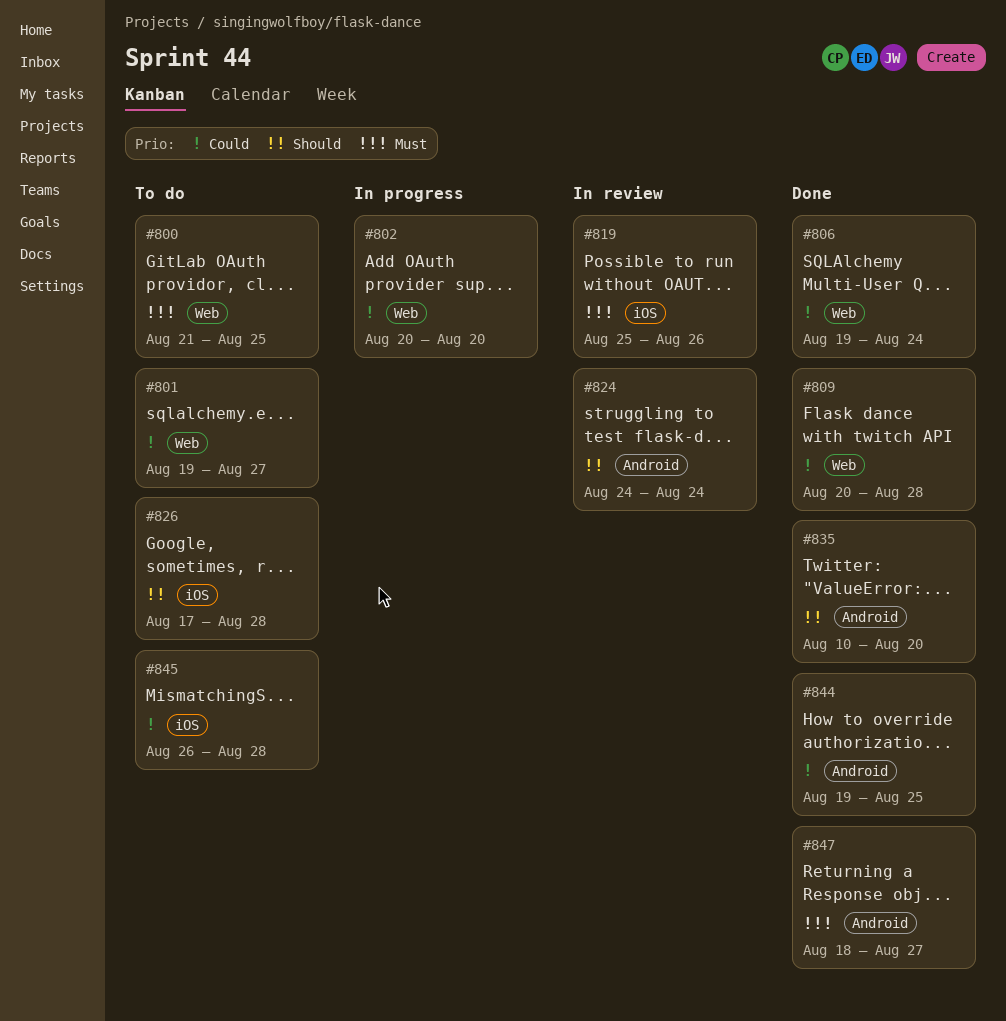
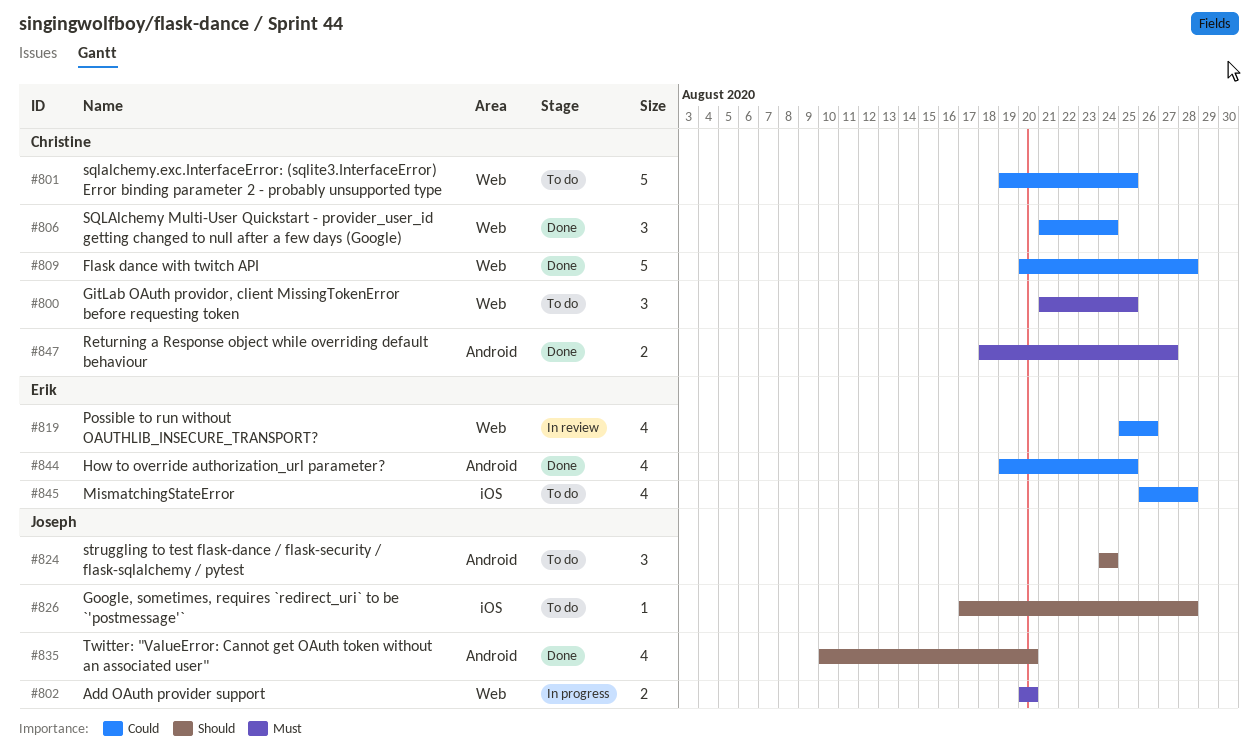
#801, due: Aug 27 -> Aug 25
#802, priority: Could -> Must
#806, start: Aug 19 -> Aug 21
#819, priority: Must -> Could
#819, label: iOS -> Web
#824, status: In review -> To do

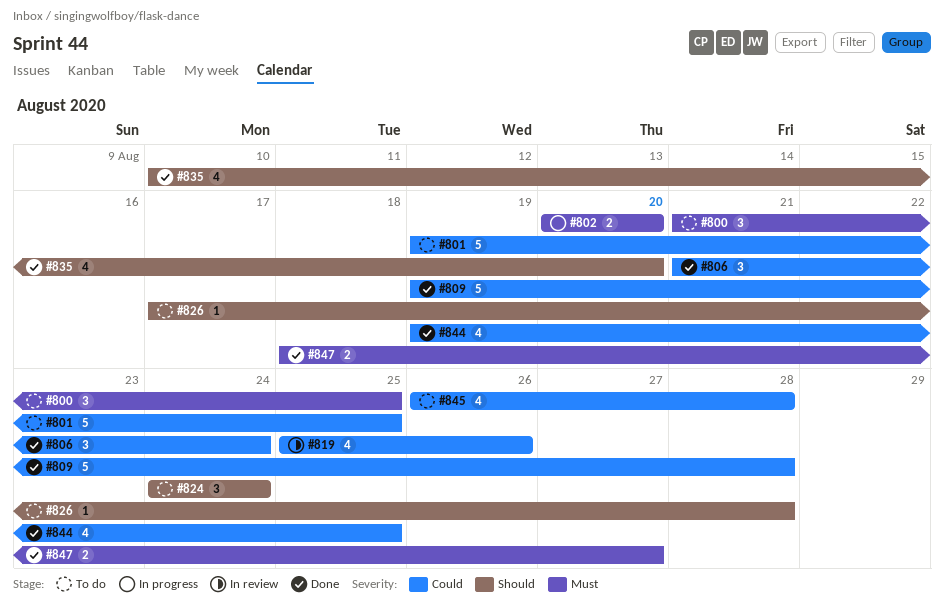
#809, start: Aug 20 -> Aug 19

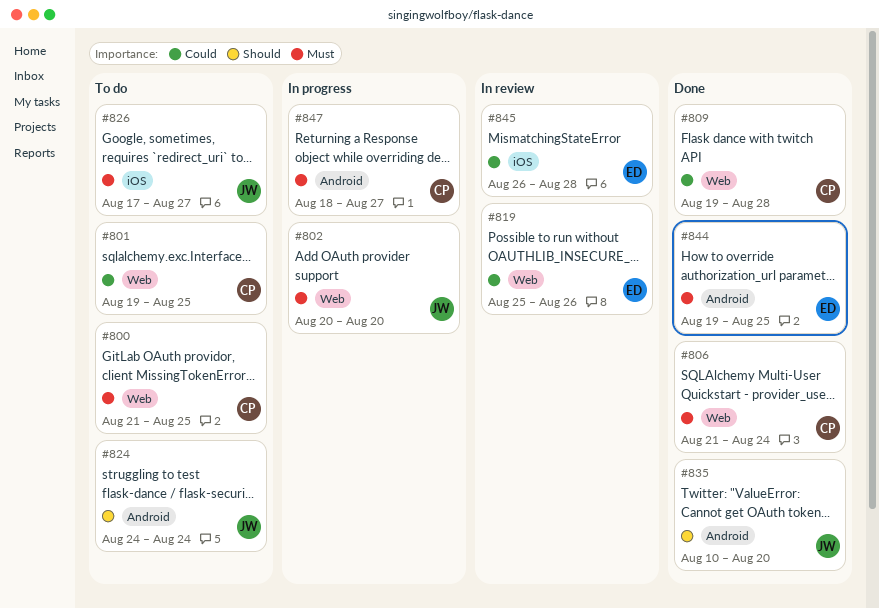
#806, priority: Could -> Must
#826, priority: Should -> Must
#826, due: Aug 28 -> Aug 27
#844, priority: Could -> Must
#845, status: To do -> In review
#847, status: Done -> In progress

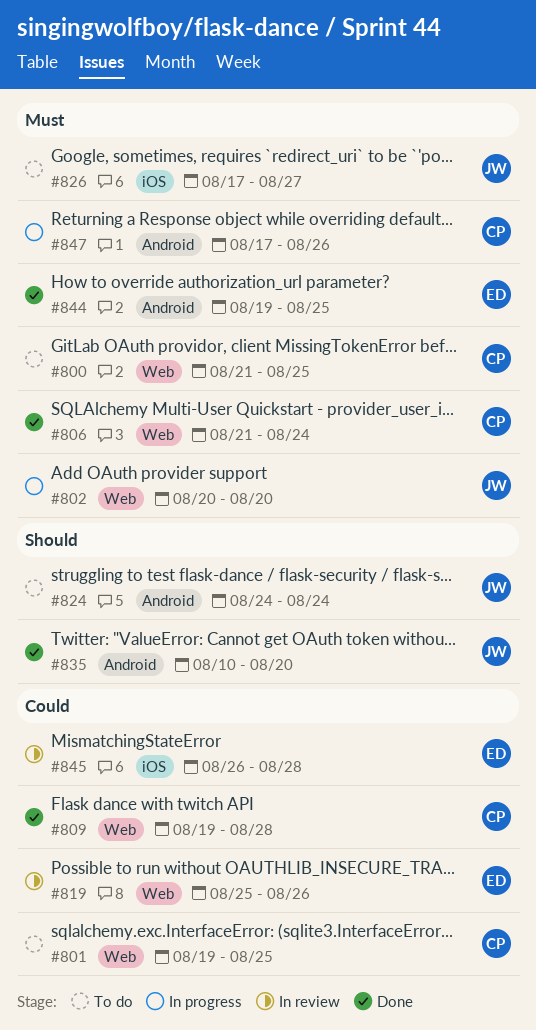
#847, start: Aug 18 -> Aug 17
#847, due: Aug 27 -> Aug 26

